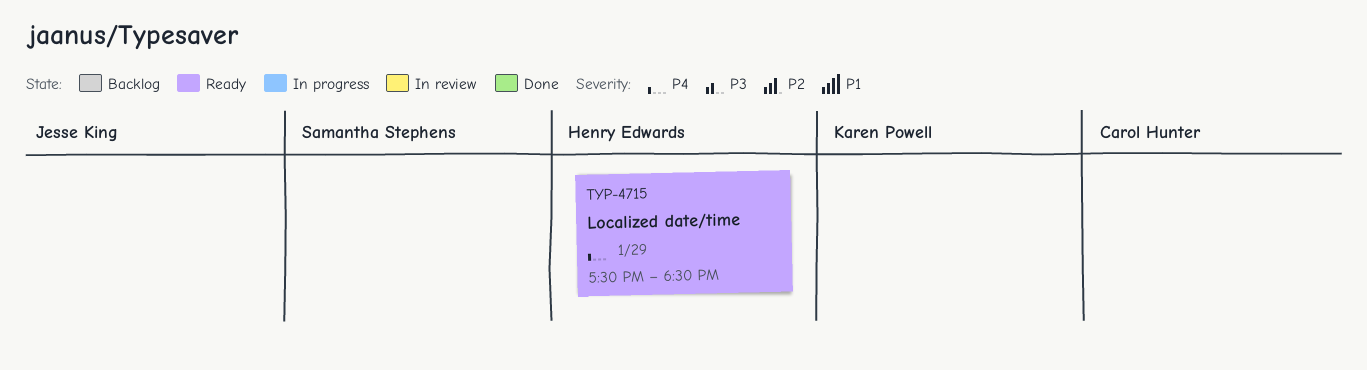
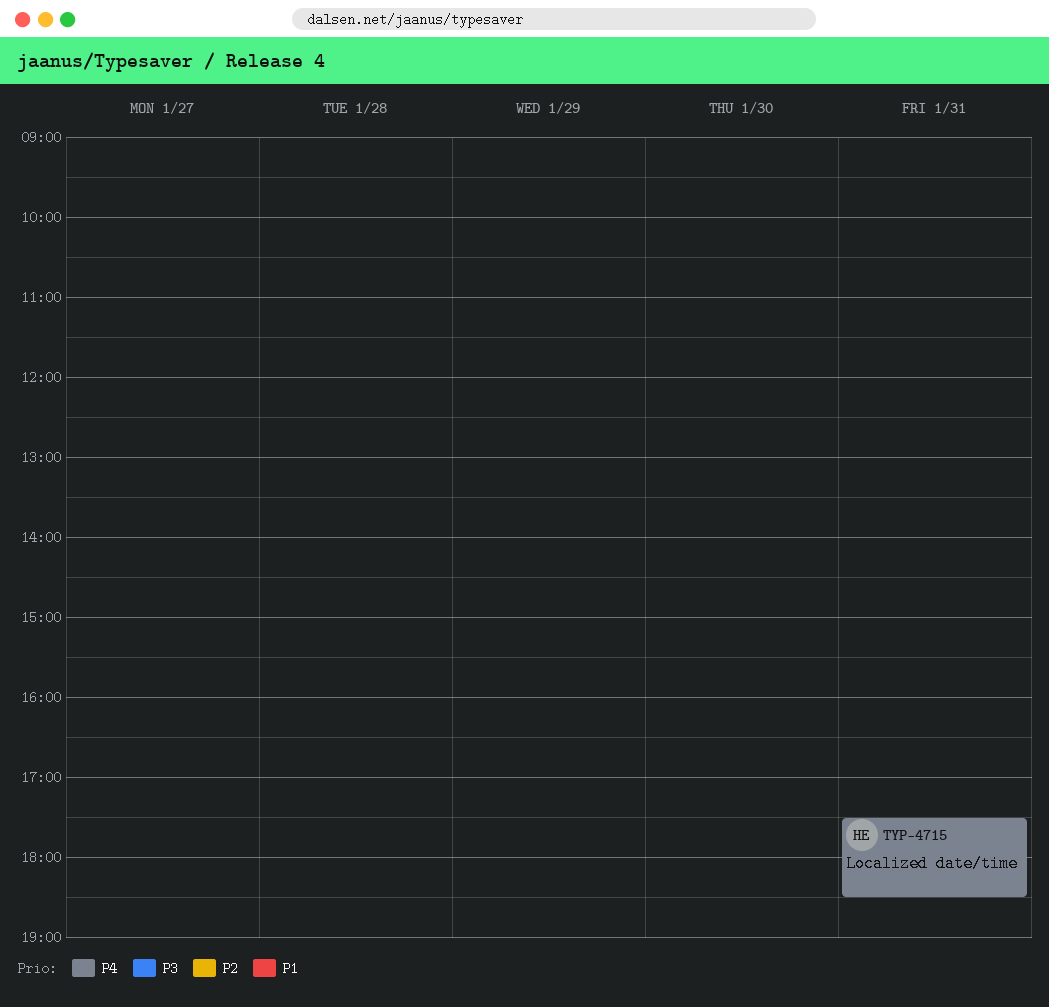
TYP-4715, day: Jan 29 -> Jan 31

